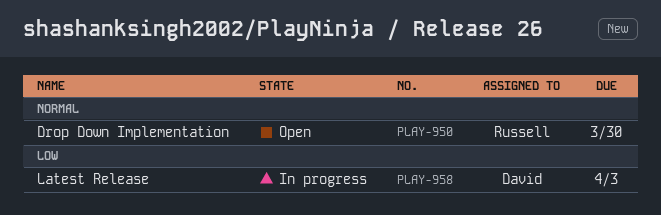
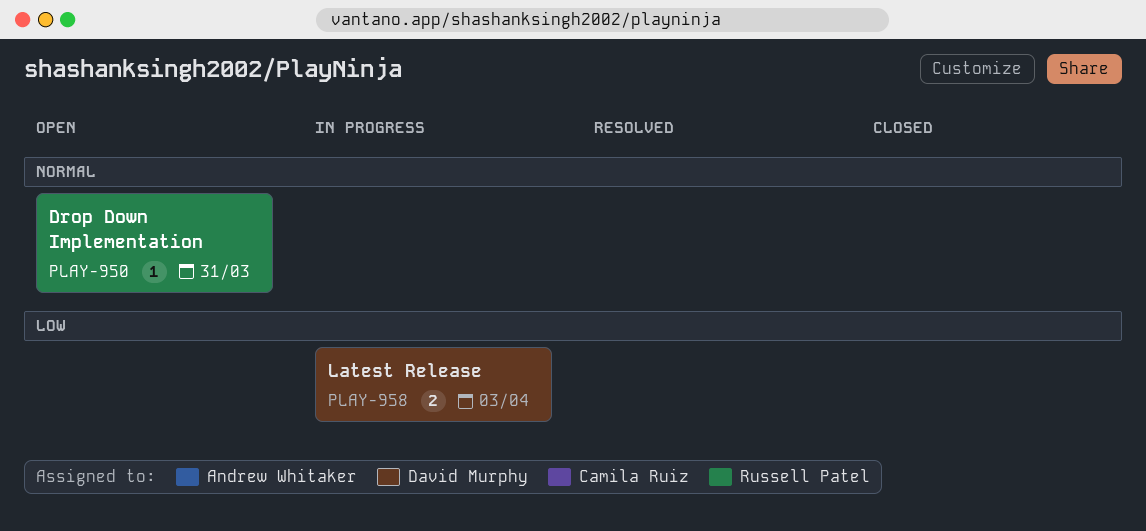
PLAY-950, due: Mar 30 -> Mar 31

